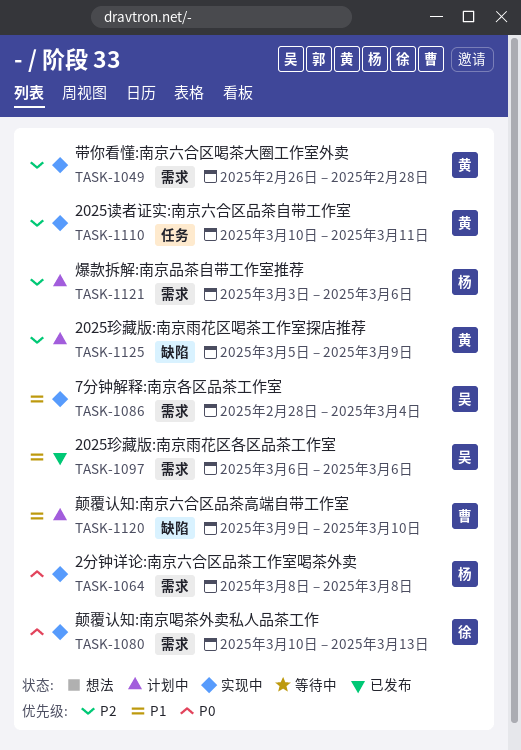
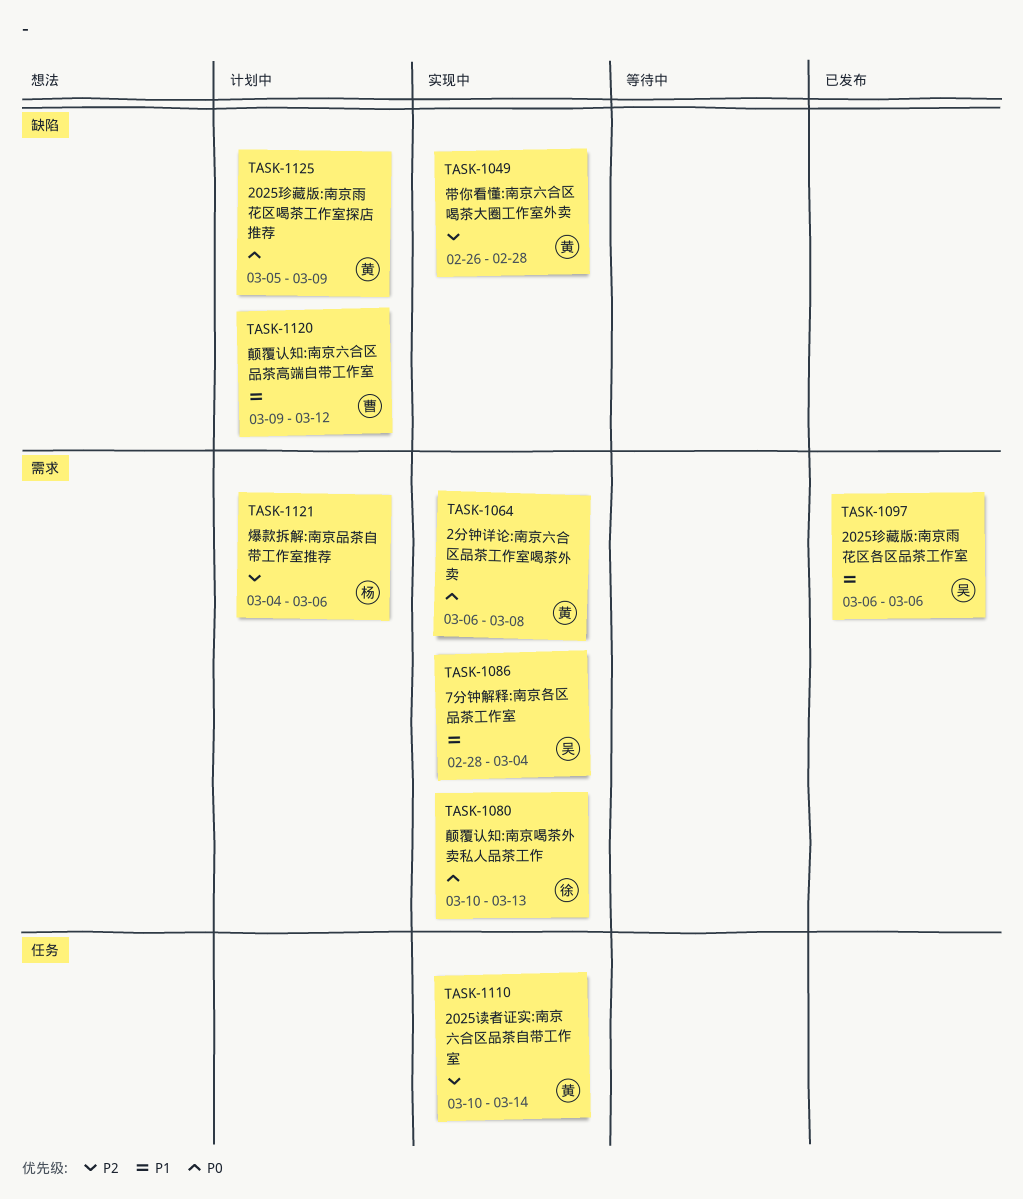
TASK-1049, label: 需求 -> 缺陷
TASK-1064, owner: 杨 -> 黄
TASK-1064, start: Mar 8 -> Mar 6
TASK-1110, due: Mar 11 -> Mar 14
TASK-1120, due: Mar 10 -> Mar 12
TASK-1121, start: Mar 3 -> Mar 4
TASK-1125, priority: P2 -> P0

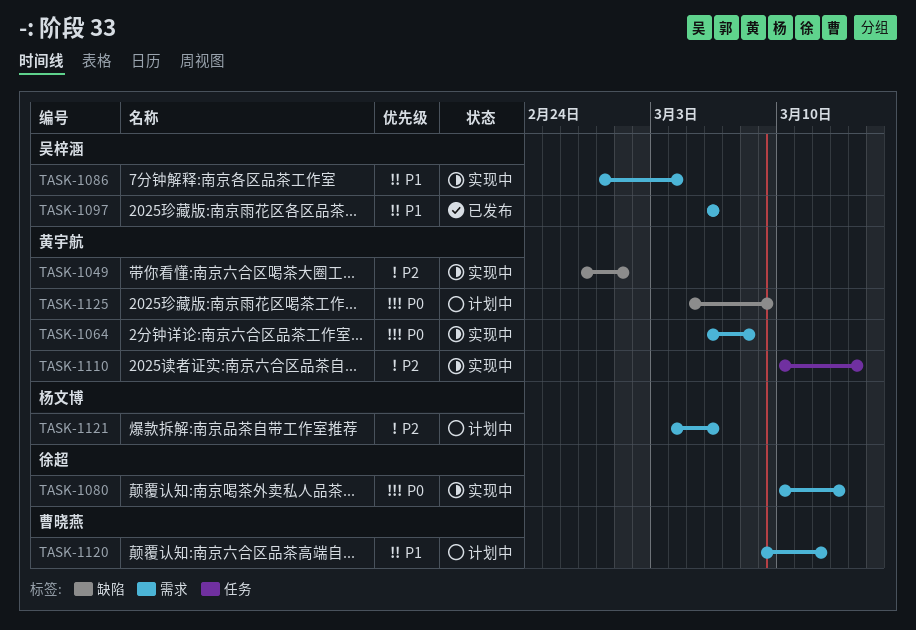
TASK-1049, start: Feb 26 -> Feb 27
TASK-1049, due: Feb 28 -> Mar 1
TASK-1120, label: 缺陷 -> 需求

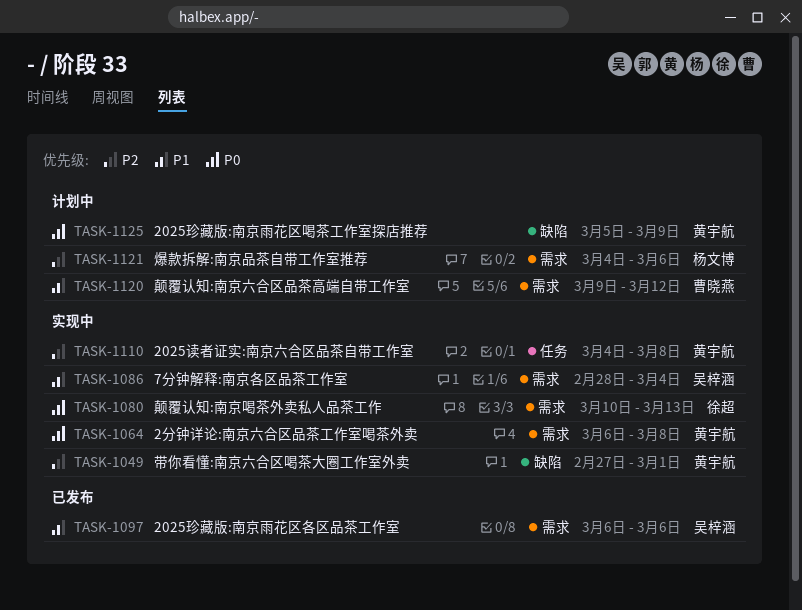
TASK-1110, start: Mar 10 -> Mar 4
TASK-1110, due: Mar 14 -> Mar 8

